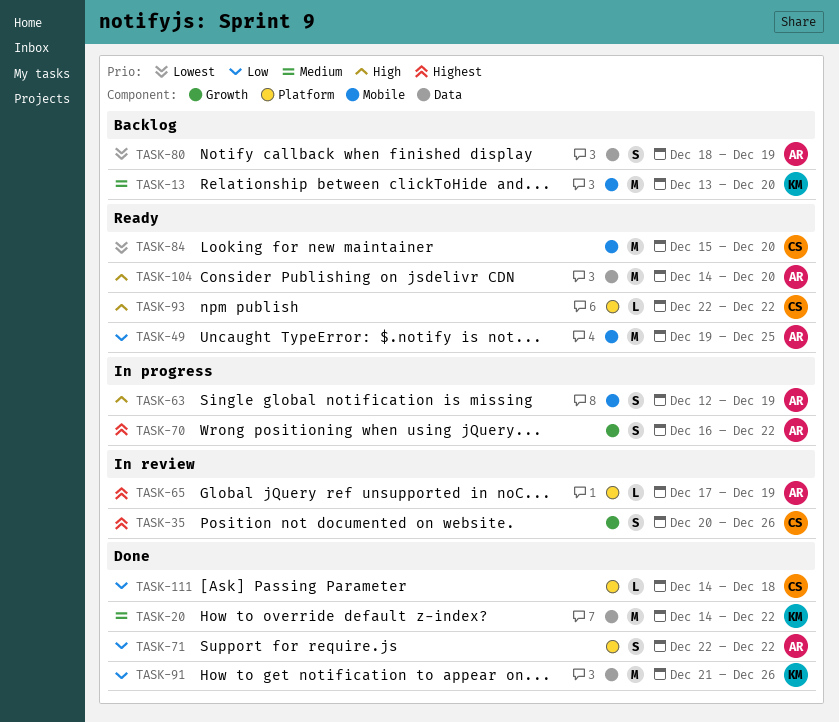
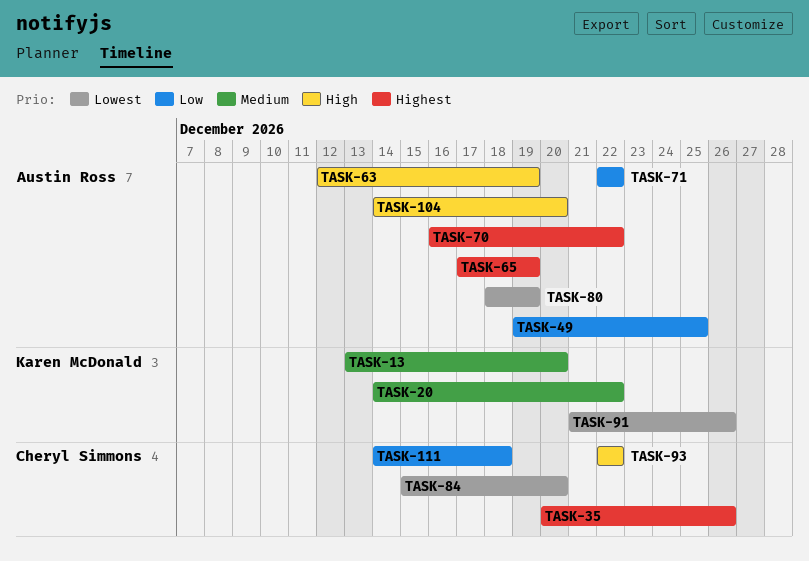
TASK-91, priority: Low -> Lowest

